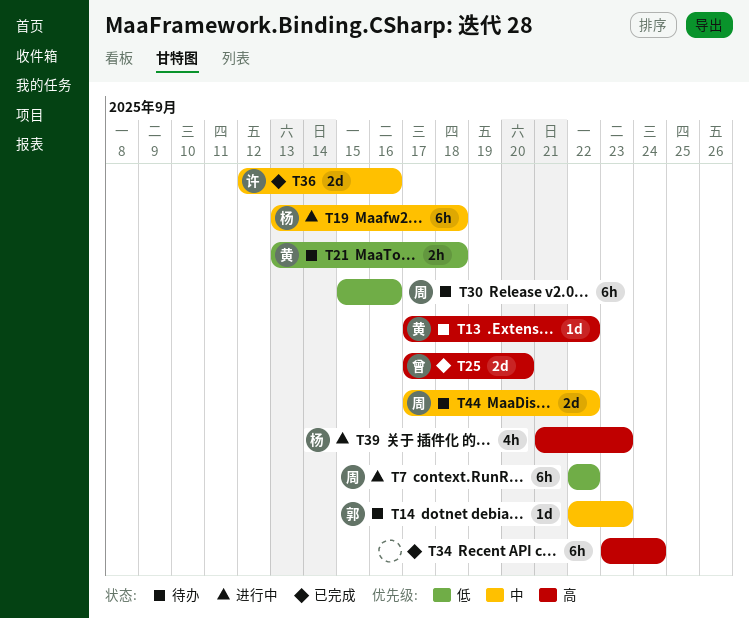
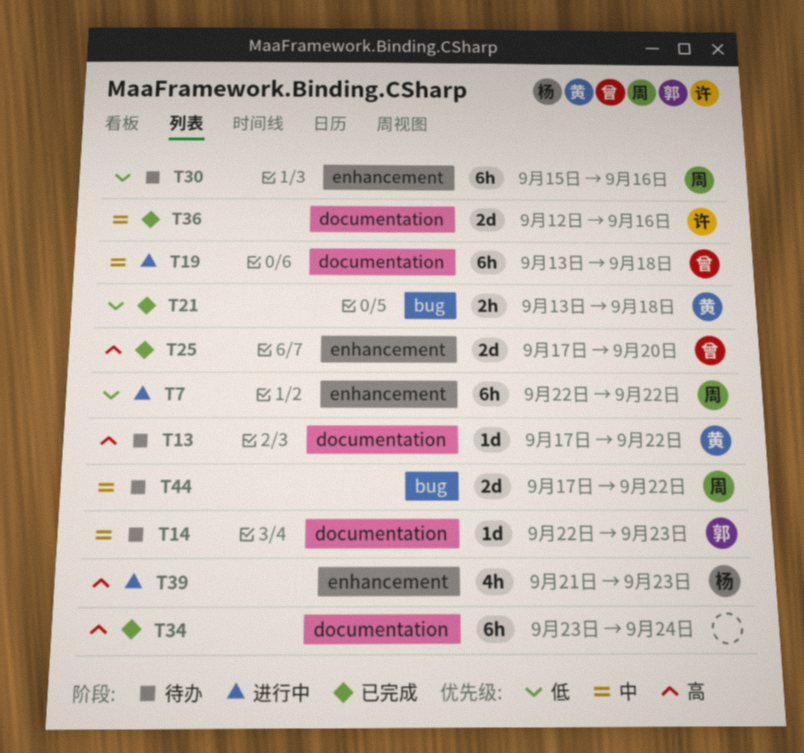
T19, owner: 杨 -> 曾
T21, status: 待办 -> 已完成

